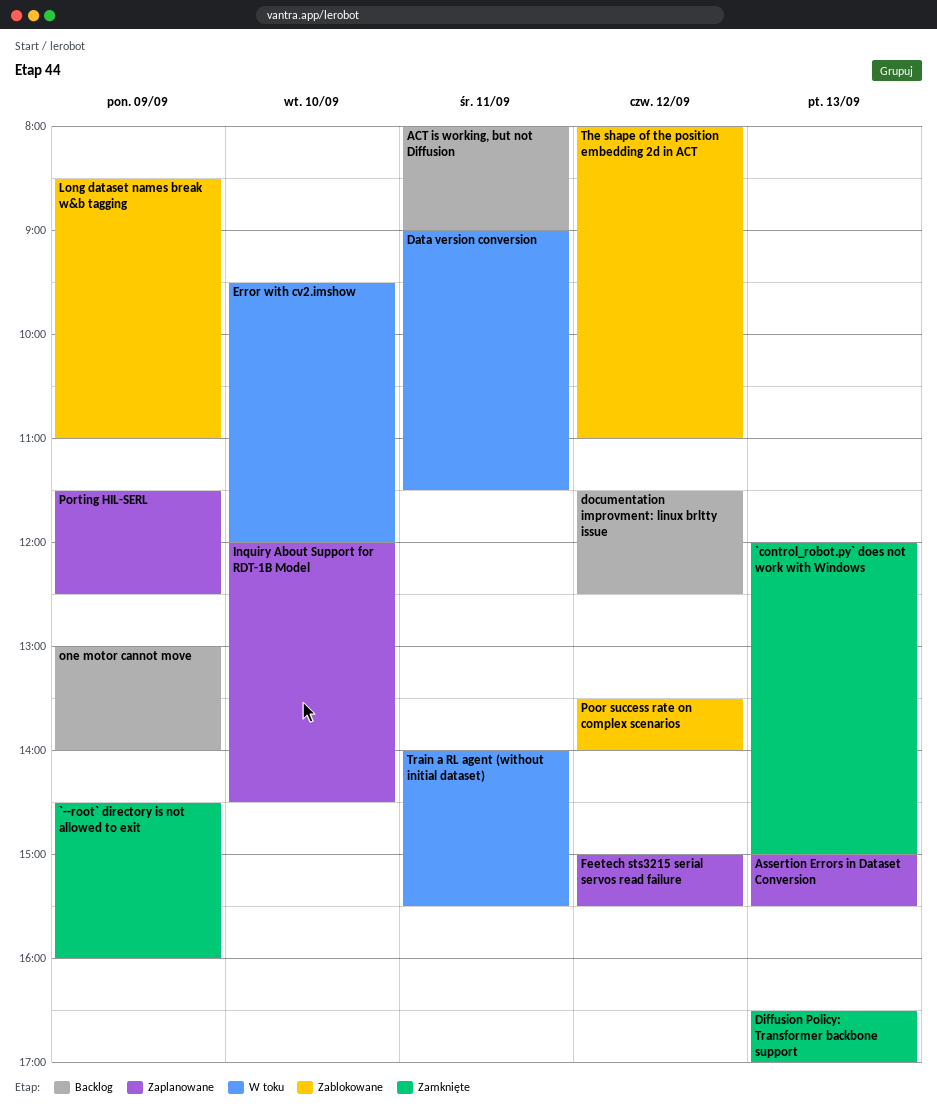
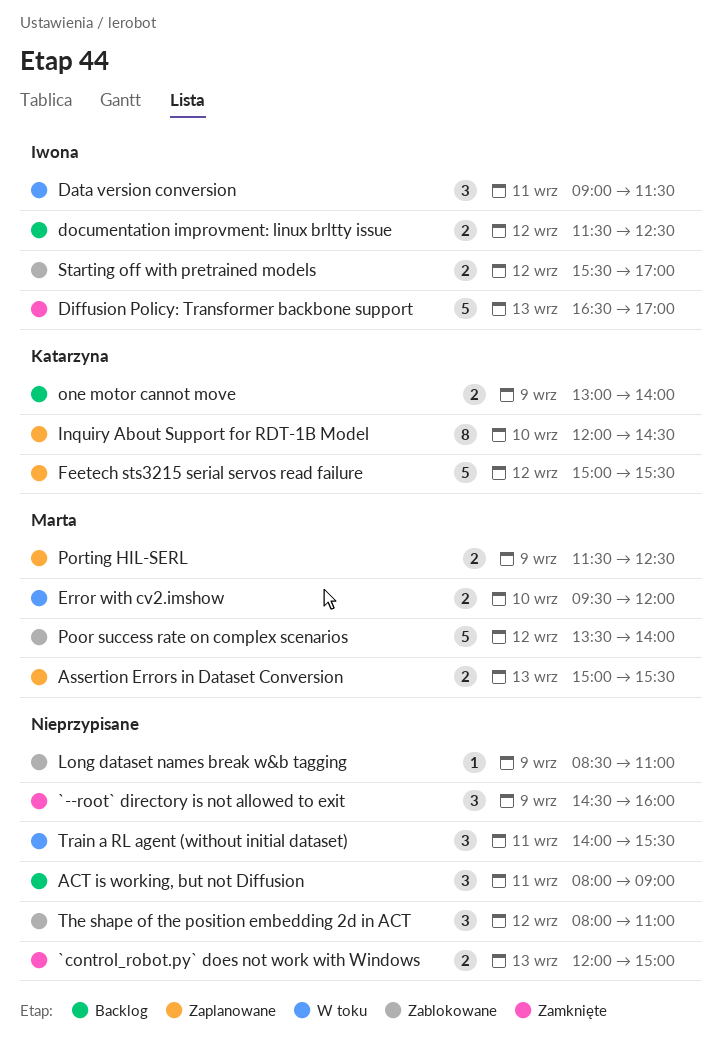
Starting off with pretrained models: none -> present

